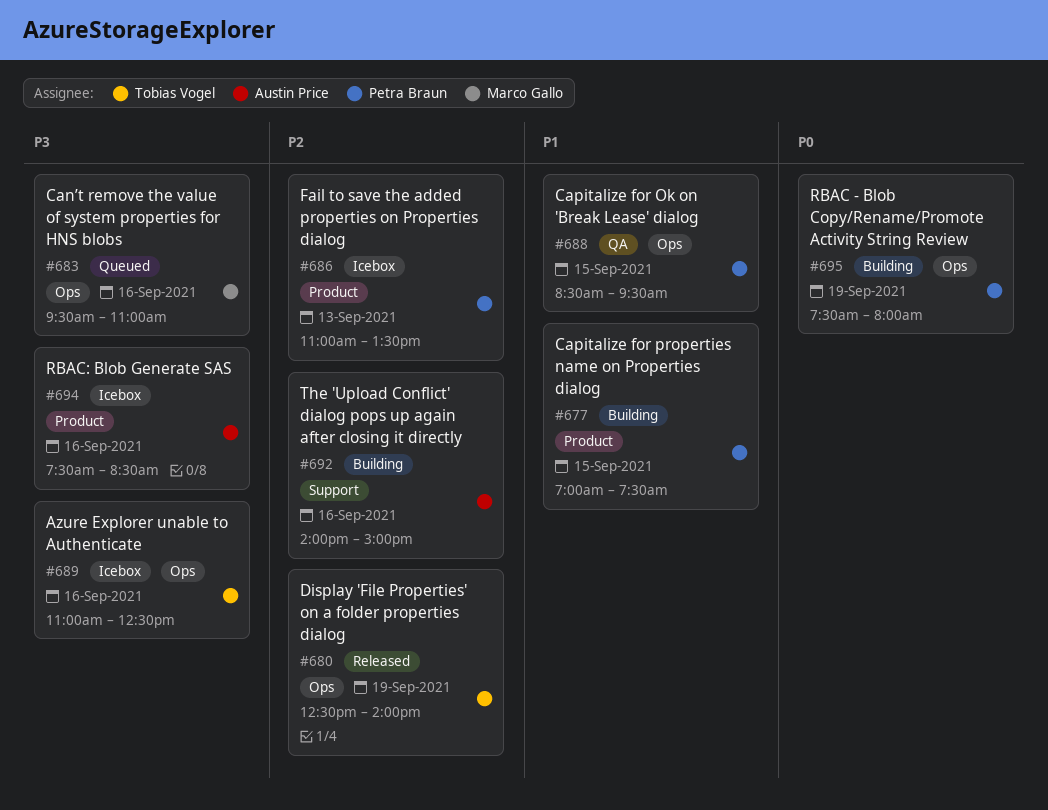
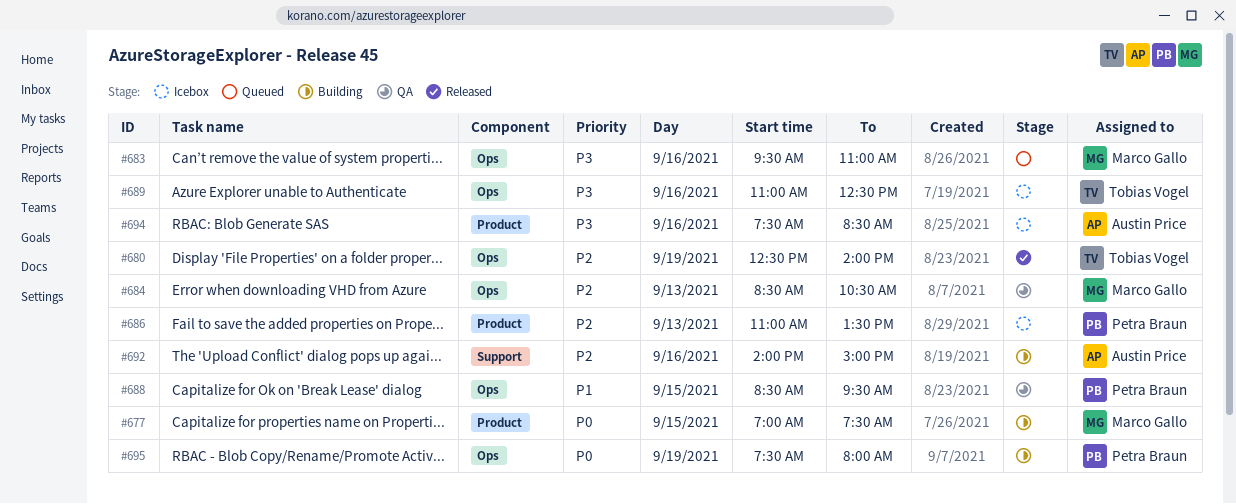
#677, owner: Petra Braun -> Marco Gallo
#677, priority: P1 -> P0
#684: none -> present

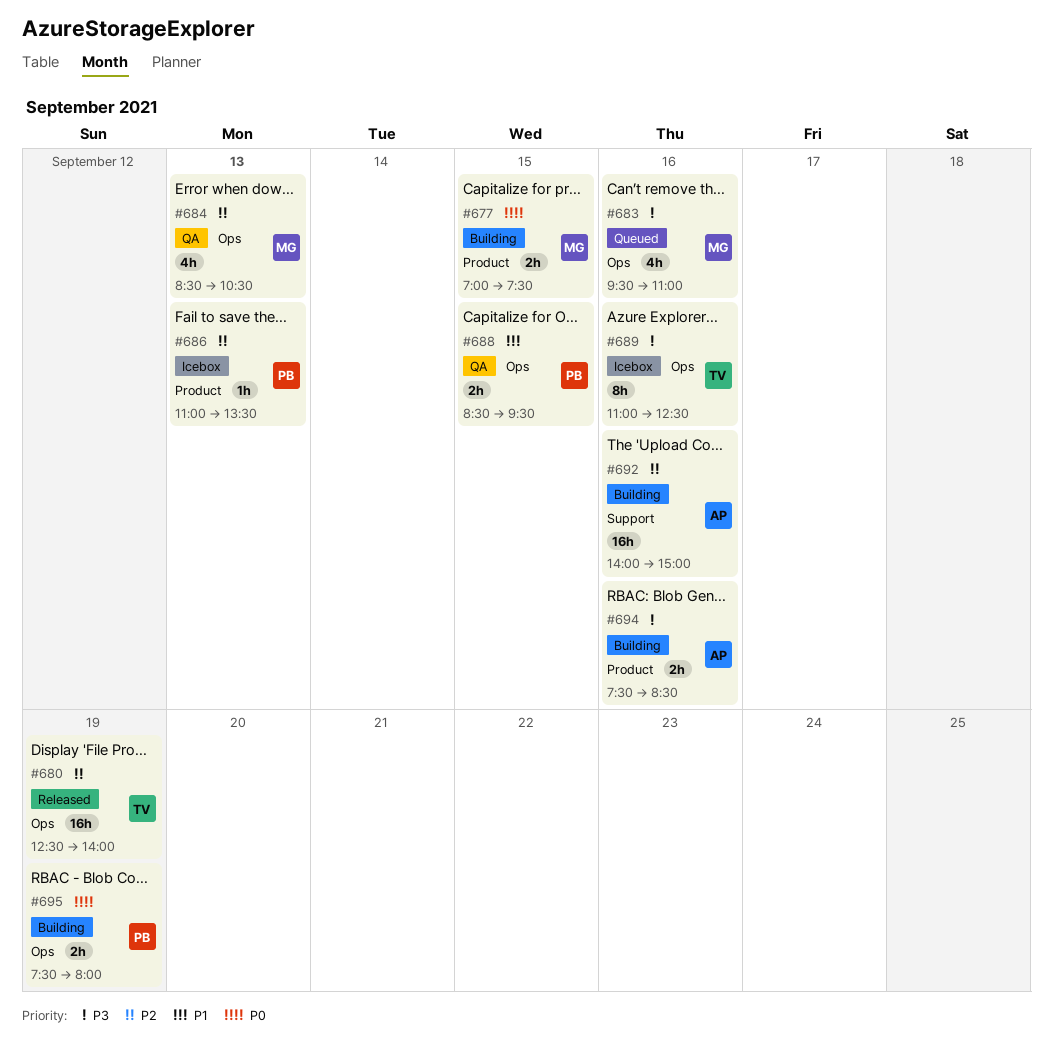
#694, status: Icebox -> Building

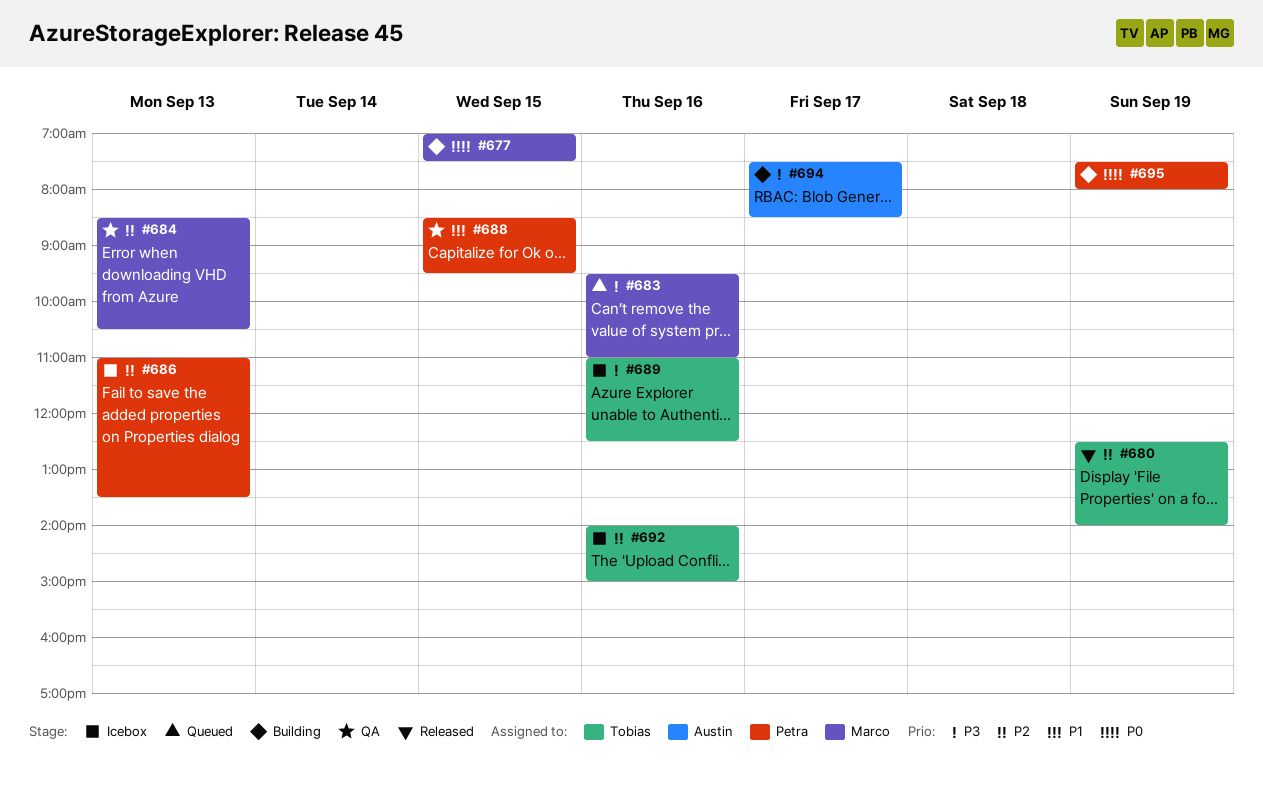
#692, status: Building -> Icebox
#692, owner: Austin -> Tobias
#694, day: Sep 16 -> Sep 17

